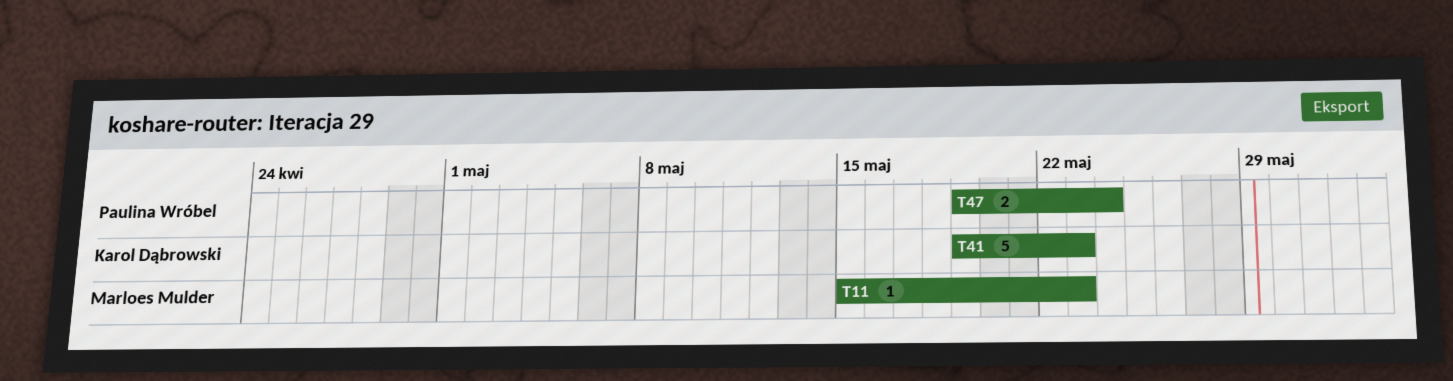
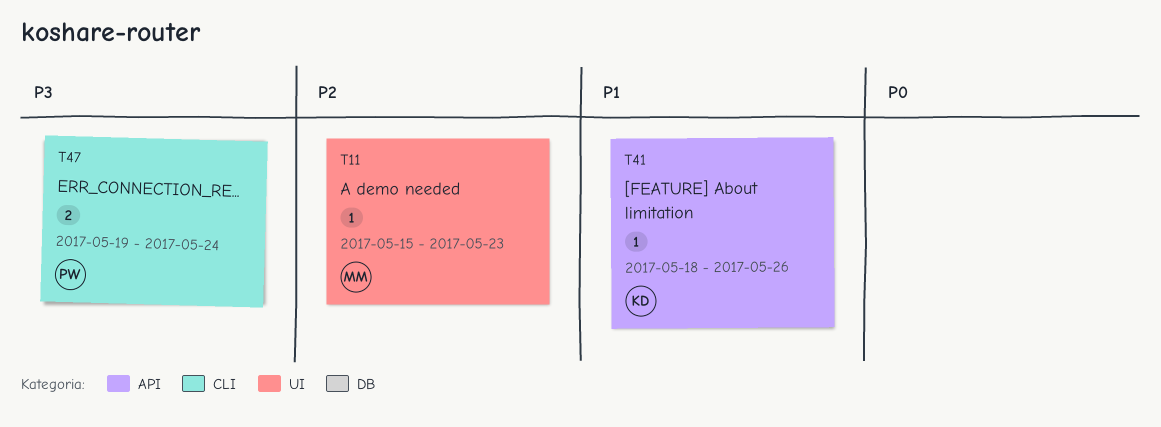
T41, estimate: 5 -> 1
T41, start: May 19 -> May 18
T41, due: May 23 -> May 26

